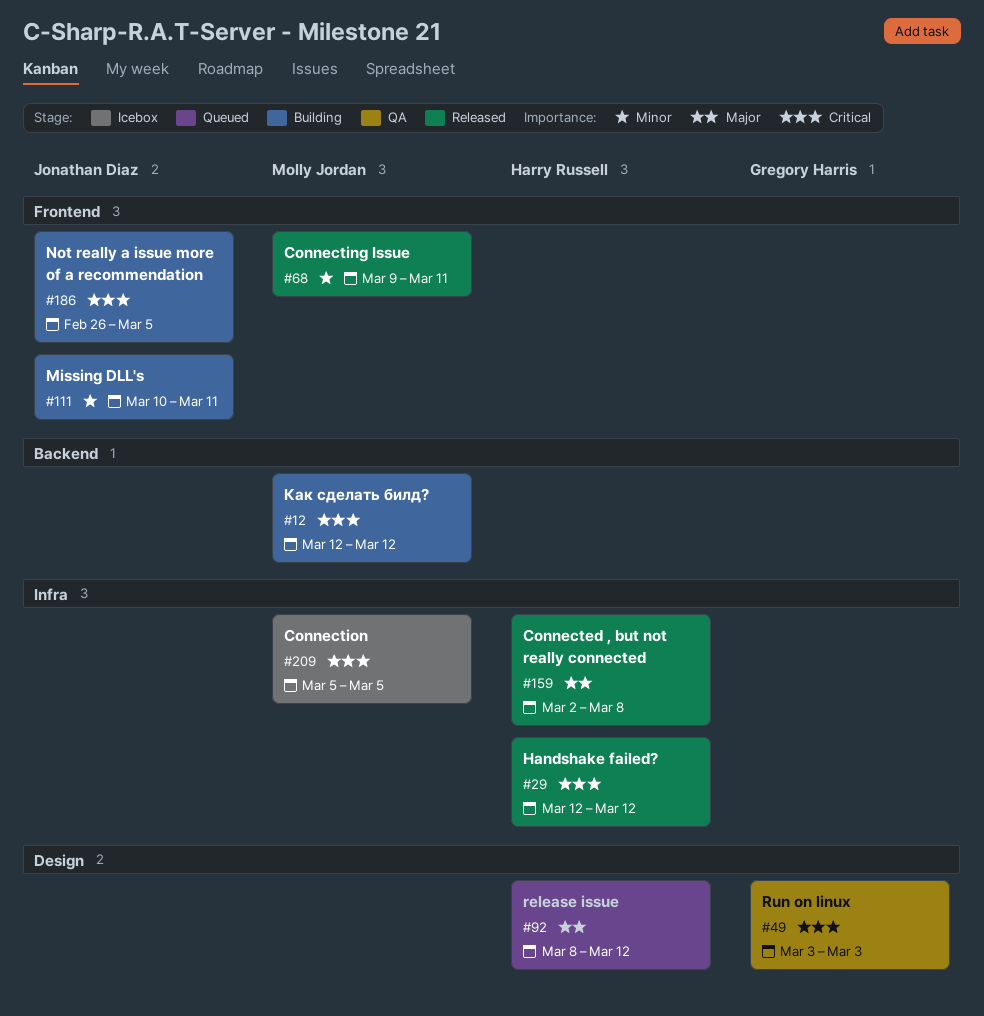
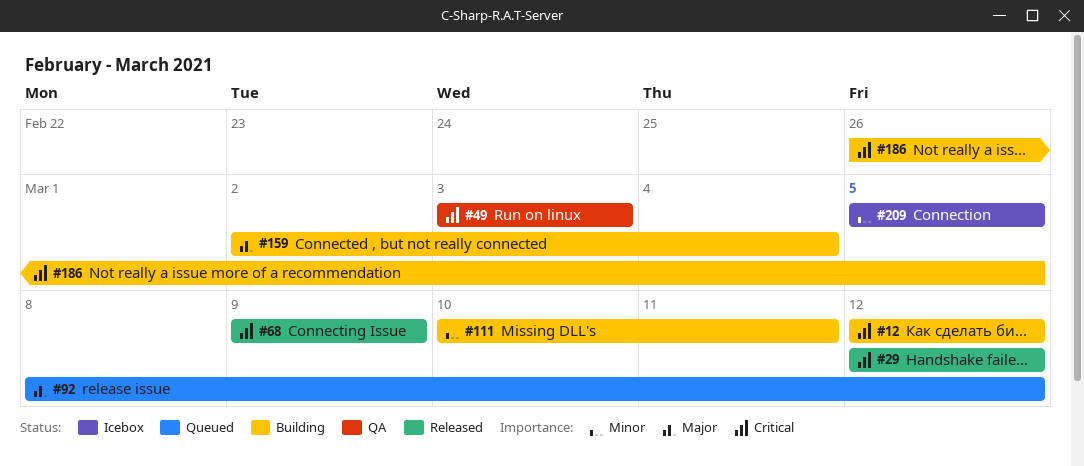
#68, priority: Minor -> Critical
#68, due: Mar 11 -> Mar 9
#159, status: Released -> Building
#159, due: Mar 8 -> Mar 4
#209, priority: Critical -> Minor

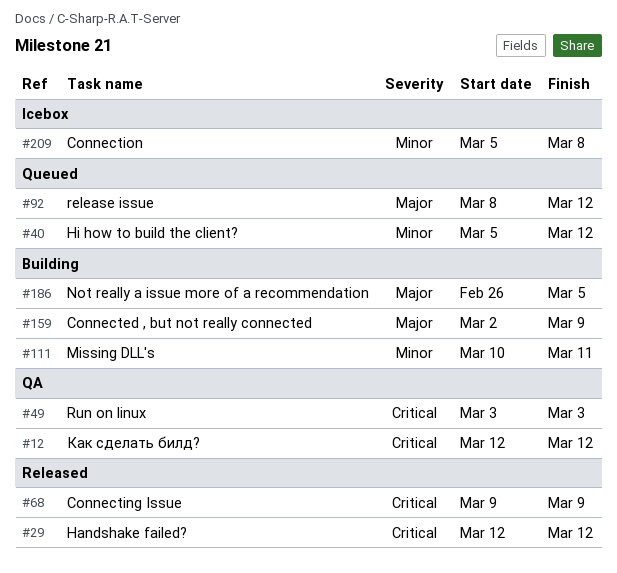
#12, status: Building -> QA
#40: none -> present
#159, due: Mar 4 -> Mar 9
#186, priority: Critical -> Major
#209, due: Mar 5 -> Mar 8

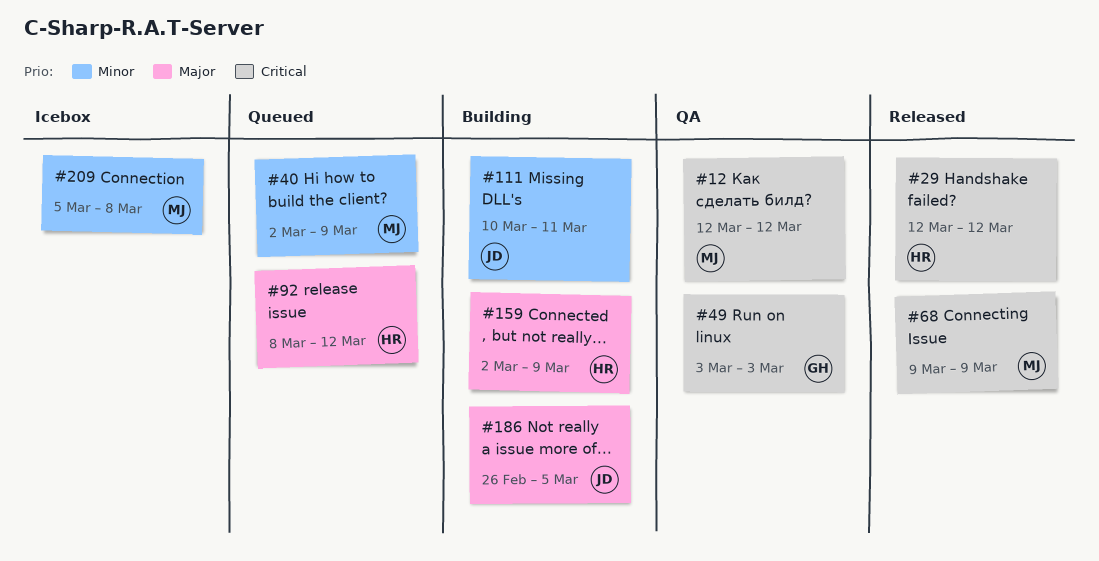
#40, start: Mar 5 -> Mar 2
#40, due: Mar 12 -> Mar 9

